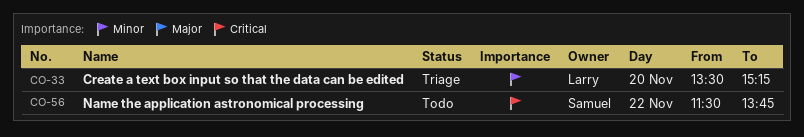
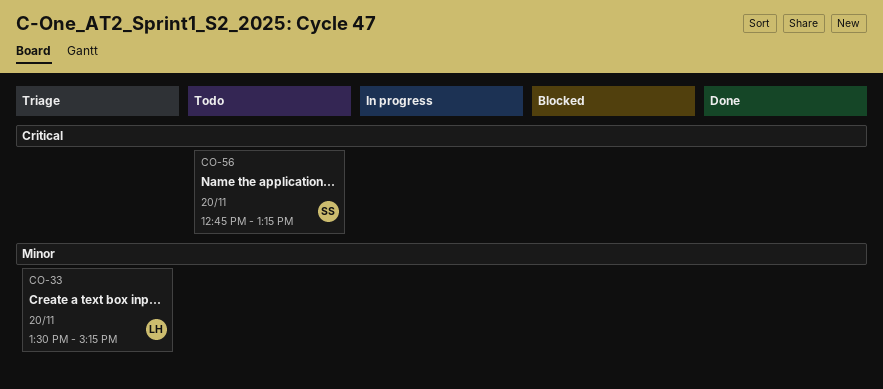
CO-56, day: Nov 22 -> Nov 20
CO-56, begins: 11:30 -> 12:45
CO-56, ends: 13:45 -> 13:15

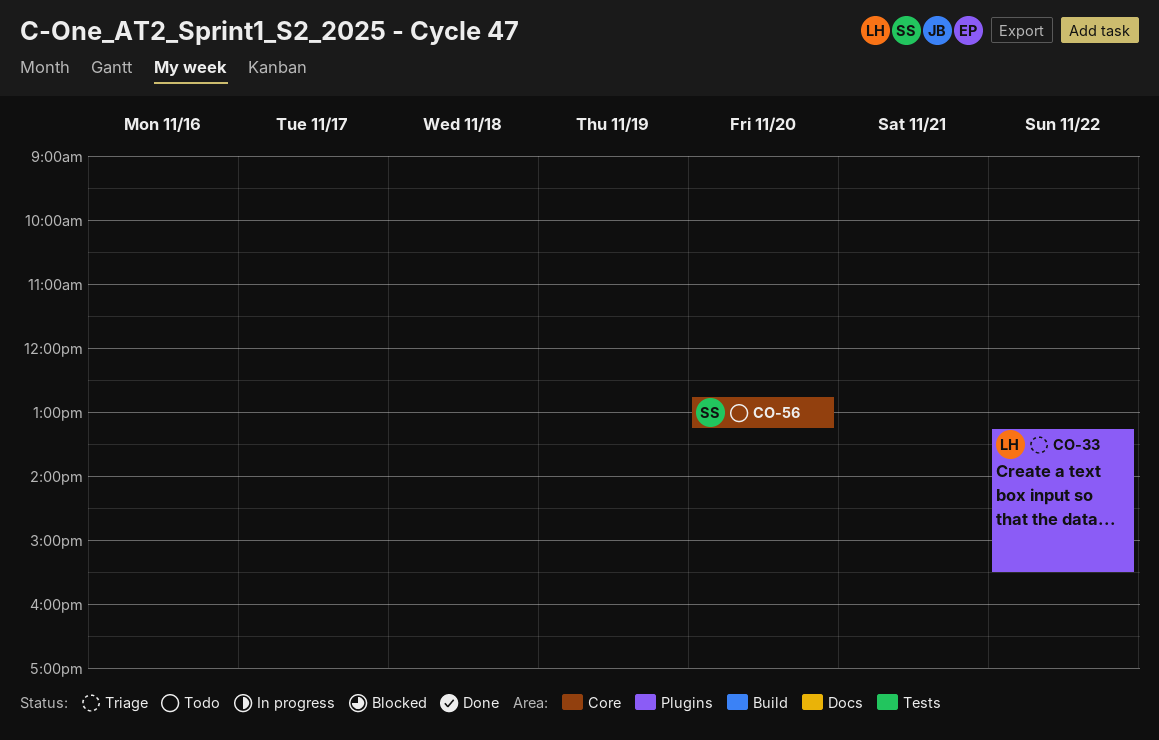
CO-33, day: Nov 20 -> Nov 22
CO-33, begins: 13:30 -> 13:15
CO-33, ends: 15:15 -> 15:30

